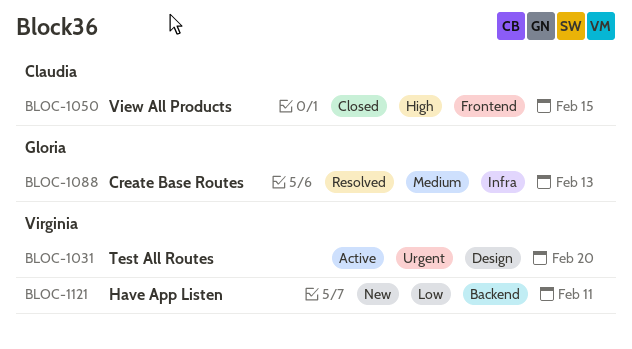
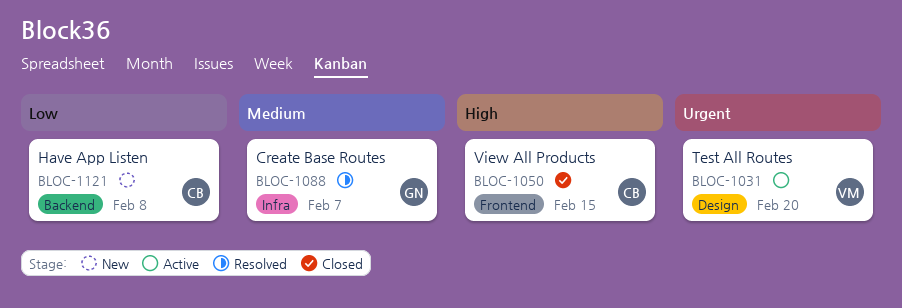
BLOC-1088, due: Feb 13 -> Feb 7
BLOC-1121, owner: Virginia -> Claudia
BLOC-1121, due: Feb 11 -> Feb 8

